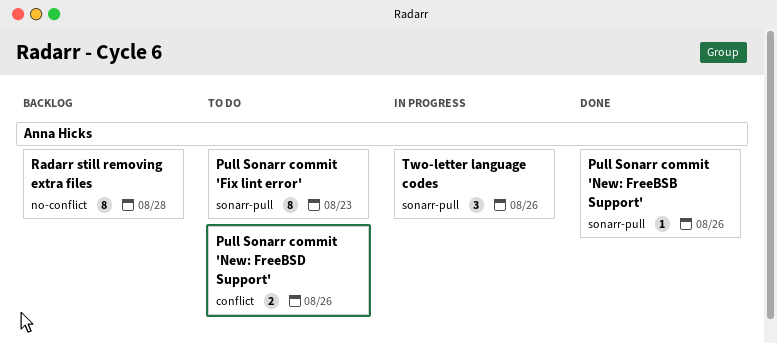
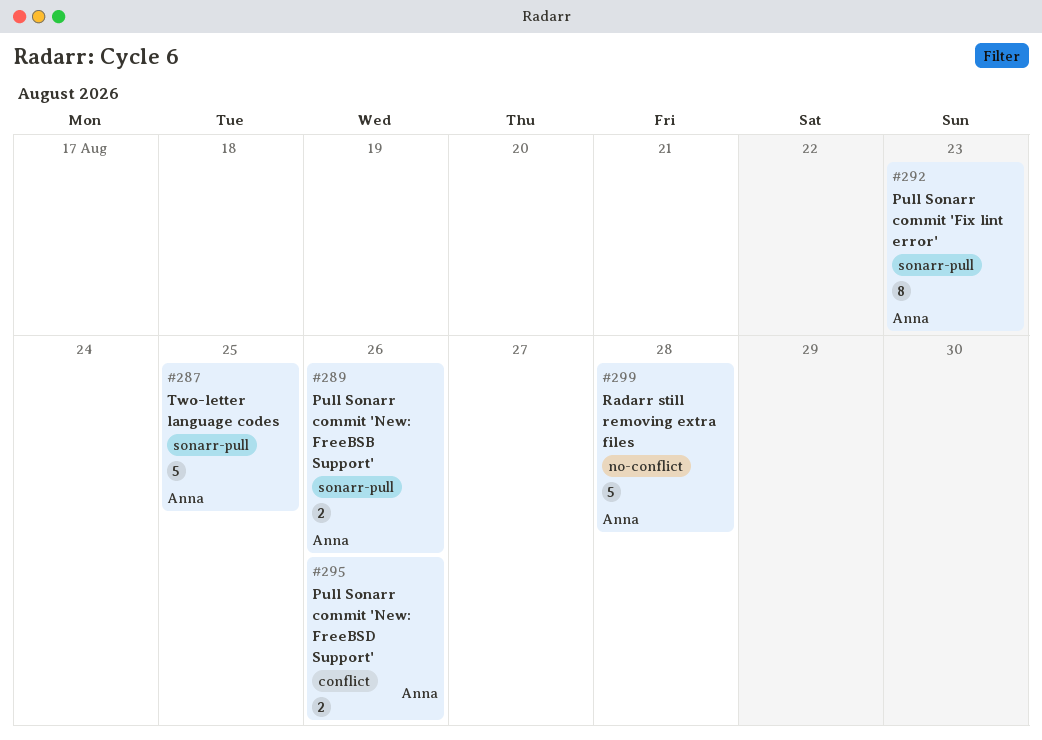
Pull Sonarr commit 'New: FreeBSB Support', estimate: 1 -> 2
Radarr still removing extra files, estimate: 8 -> 5
Two-letter language codes, estimate: 3 -> 5
Two-letter language codes, due: Aug 26 -> Aug 25

